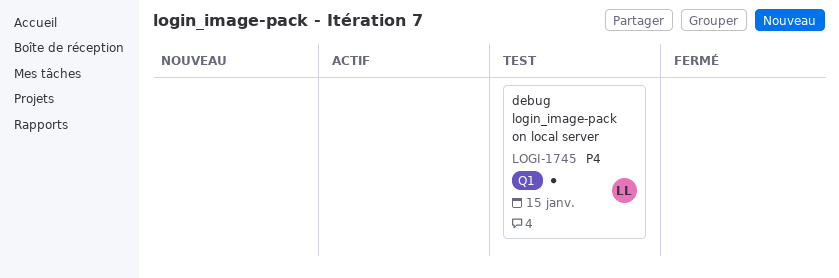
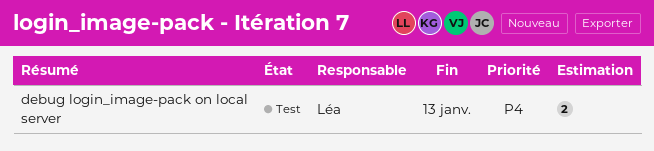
debug login_image-pack on local server, estimate: 1 -> 2
debug login_image-pack on local server, due: Jan 15 -> Jan 13

